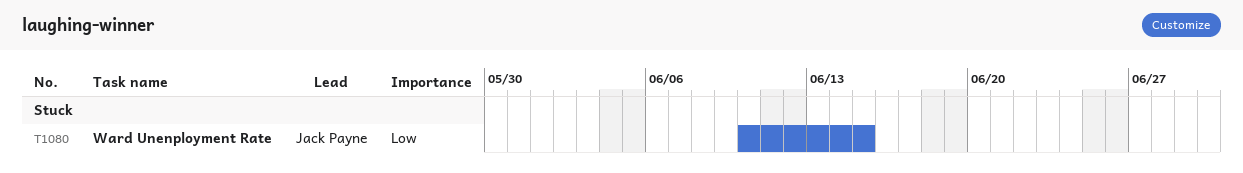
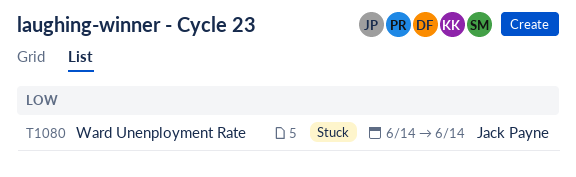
T1080, start: Jun 10 -> Jun 14
T1080, due: Jun 15 -> Jun 14

